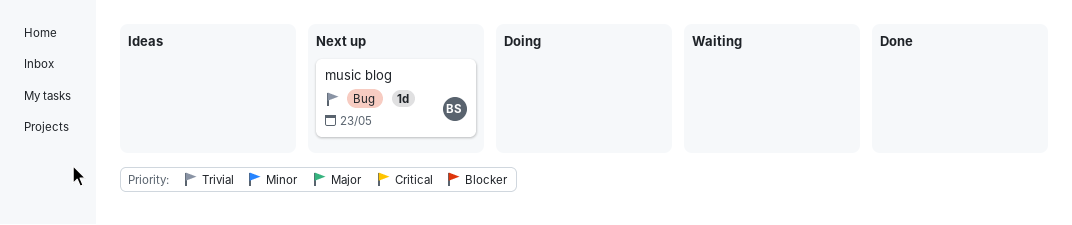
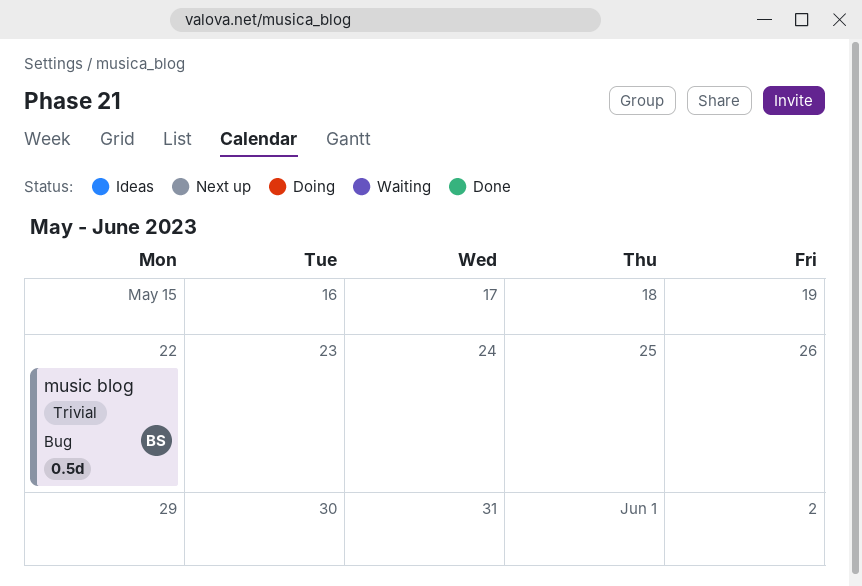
music blog, estimate: 1d -> 0.5d
music blog, due: May 23 -> May 22

